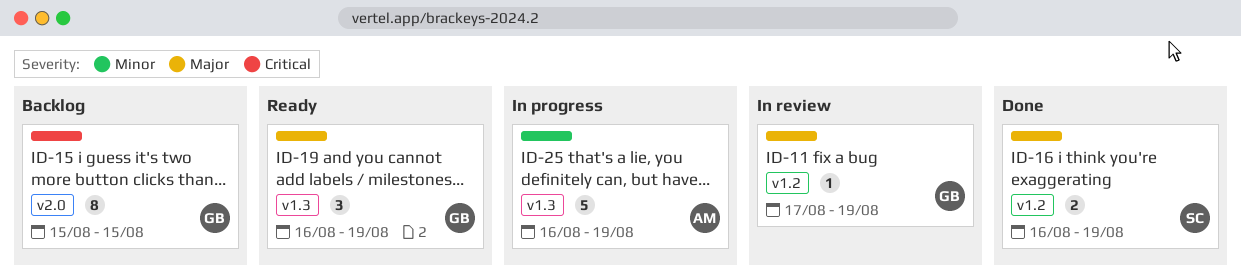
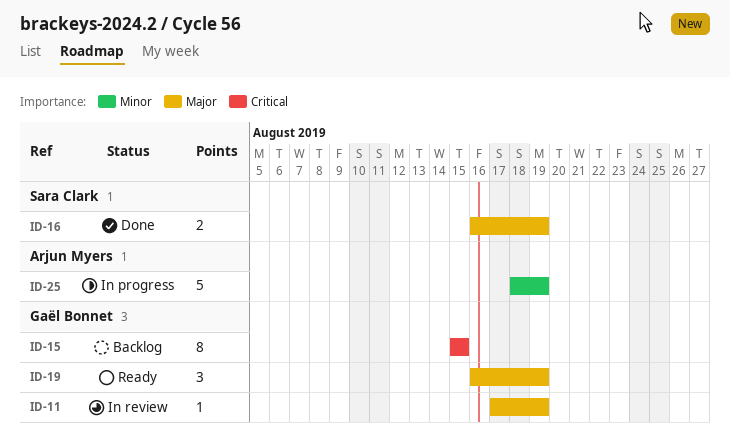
ID-25, start: Aug 16 -> Aug 18

